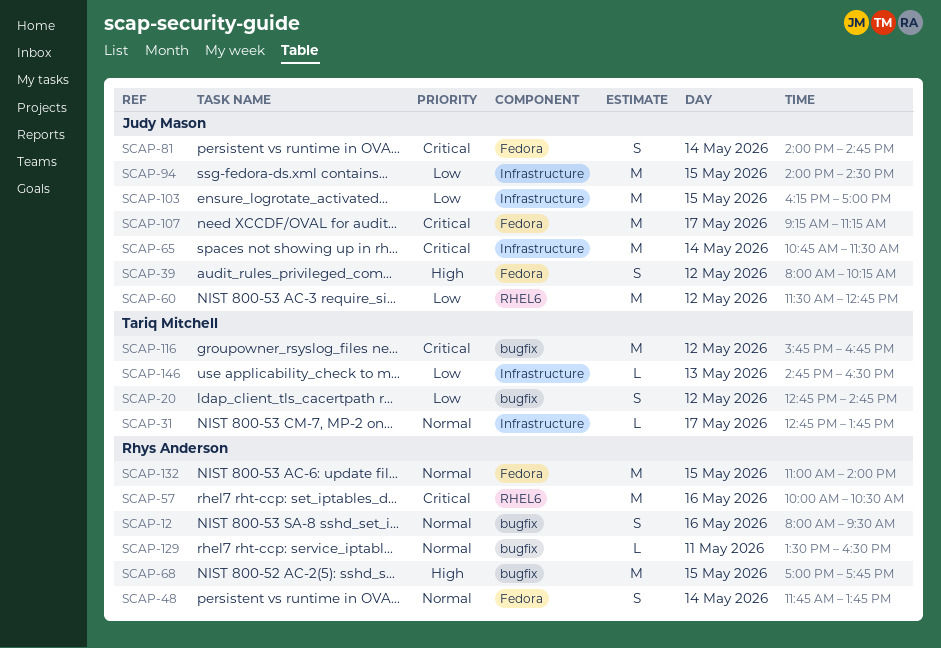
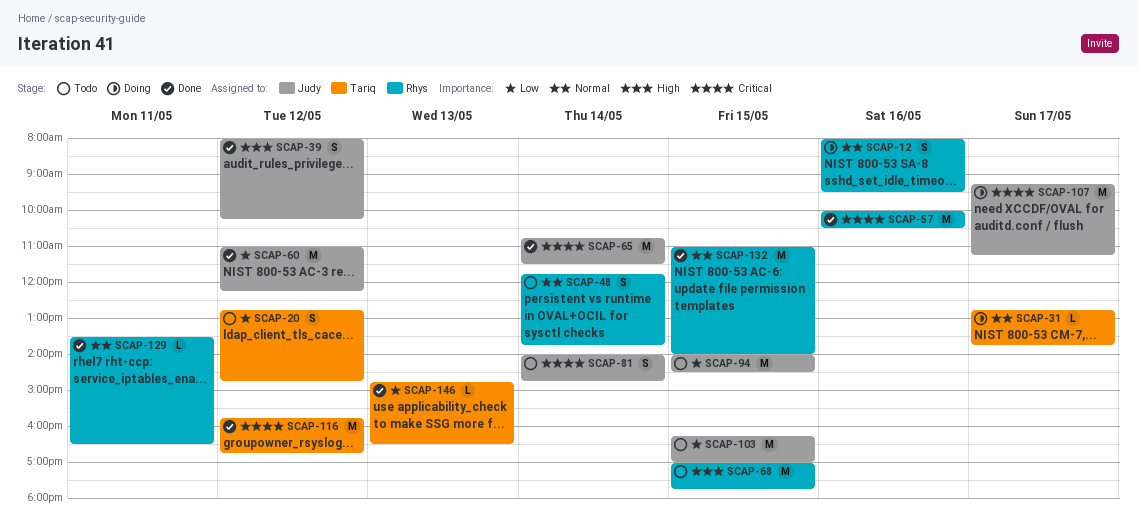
SCAP-60, begins: 11:30 -> 11:00
SCAP-60, ends: 12:45 -> 12:15

